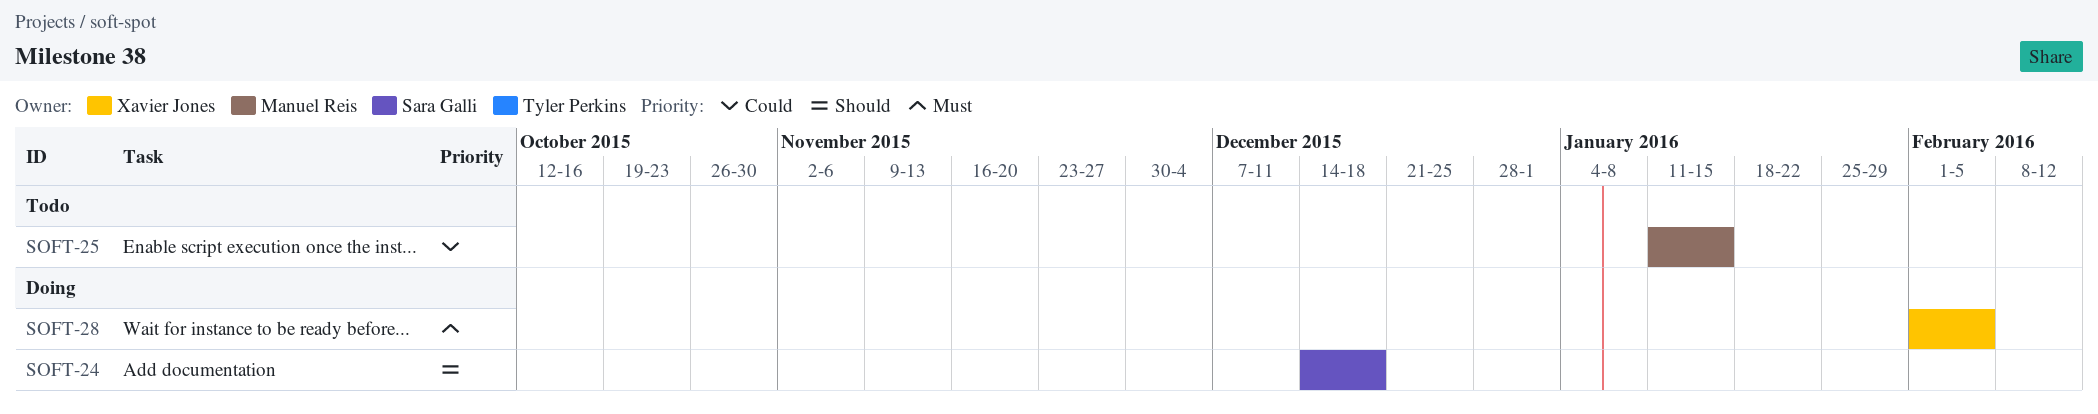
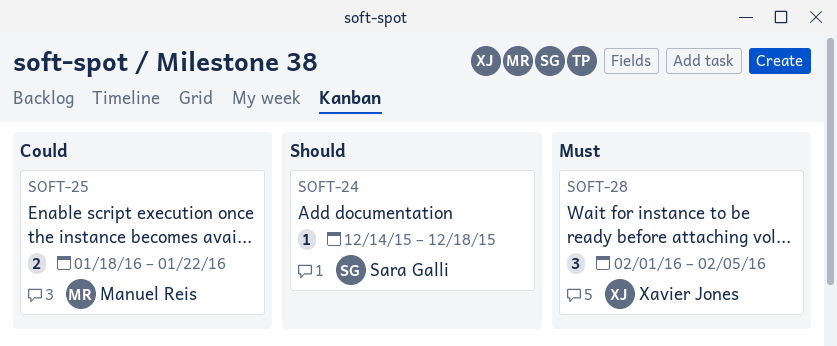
SOFT-25, start: Jan 11 -> Jan 18
SOFT-25, due: Jan 15 -> Jan 22

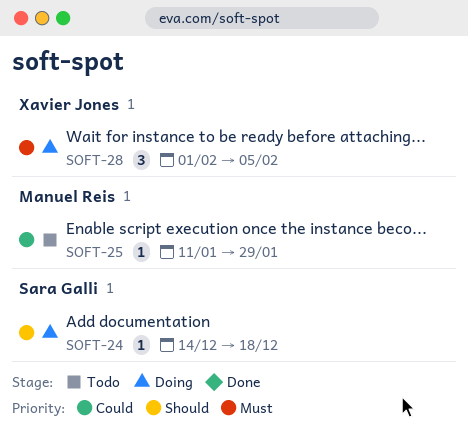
SOFT-25, estimate: 2 -> 1
SOFT-25, start: Jan 18 -> Jan 11
SOFT-25, due: Jan 22 -> Jan 29

